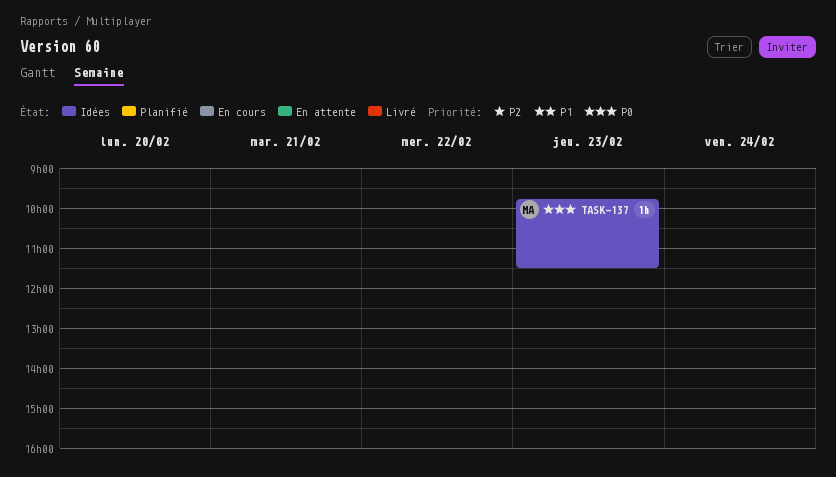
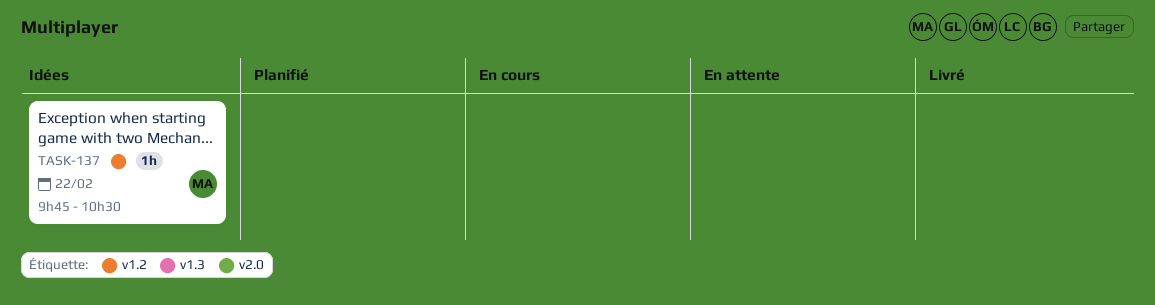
TASK-137, day: Feb 23 -> Feb 22
TASK-137, ends: 11:30 -> 10:30

